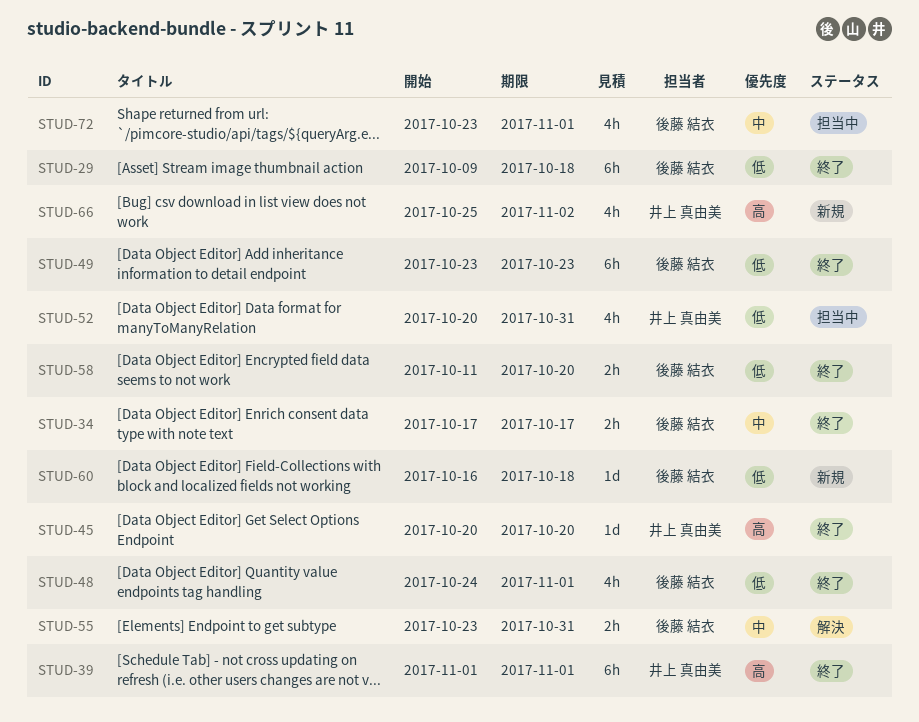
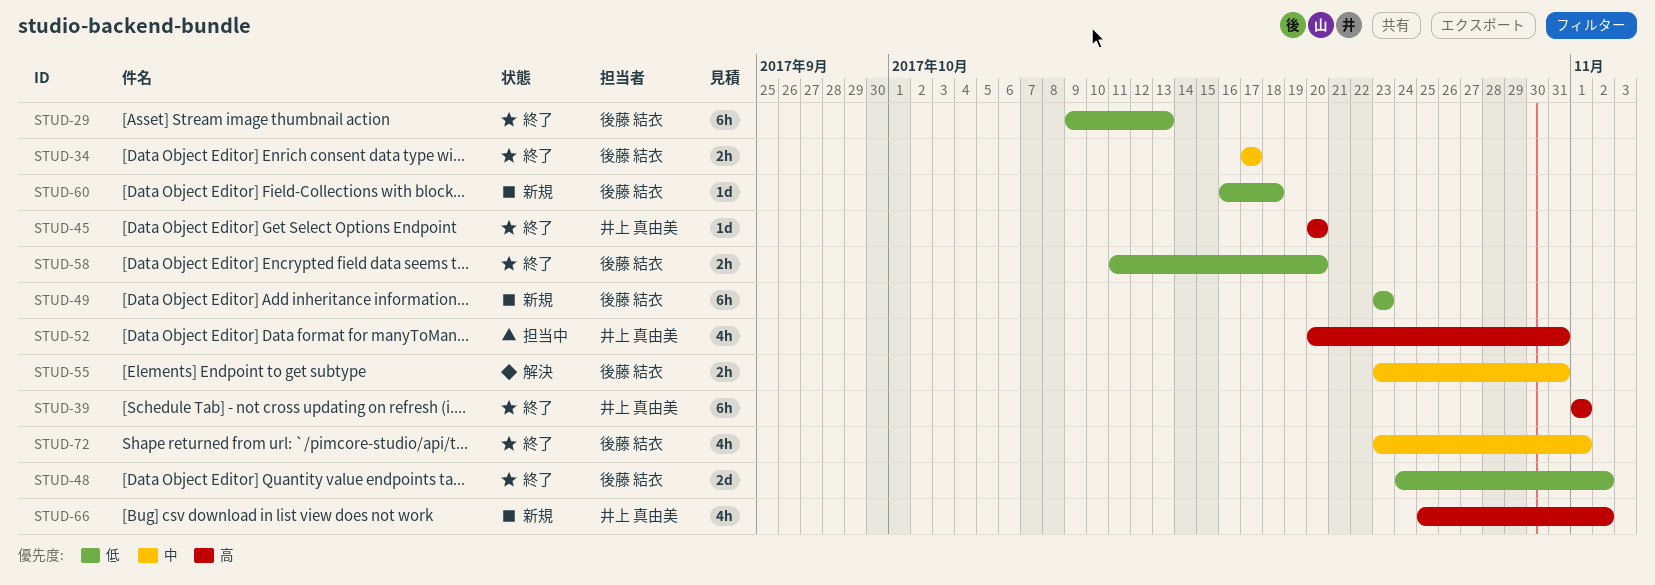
STUD-29, due: Oct 18 -> Oct 13
STUD-48, estimate: 4h -> 2d
STUD-48, due: Nov 1 -> Nov 2
STUD-49, status: 終了 -> 新規
STUD-52, priority: 低 -> 高
STUD-72, status: 担当中 -> 終了

